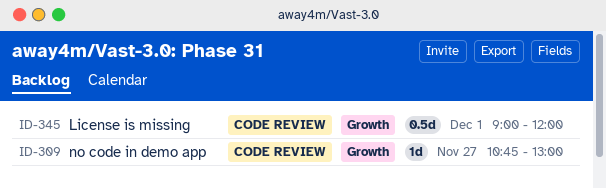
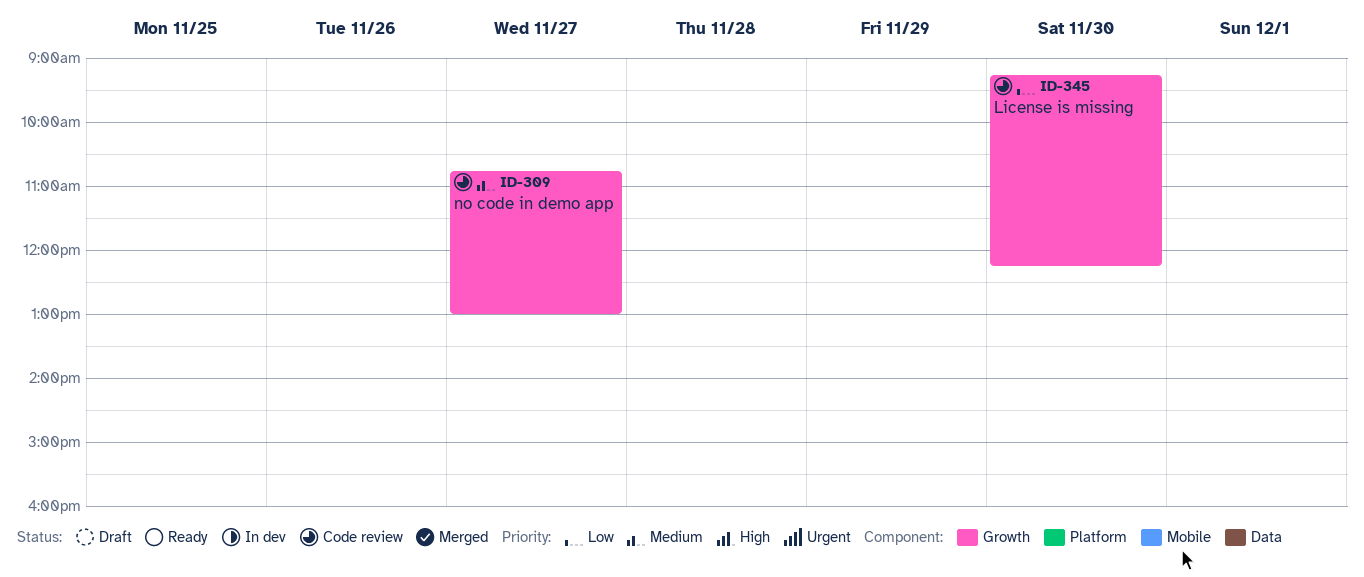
ID-345, day: Dec 1 -> Nov 30
ID-345, begins: 09:00 -> 09:15
ID-345, ends: 12:00 -> 12:15

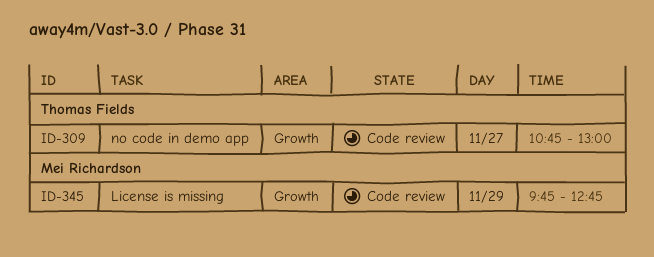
ID-345, day: Nov 30 -> Nov 29
ID-345, begins: 09:15 -> 09:45
ID-345, ends: 12:15 -> 12:45

